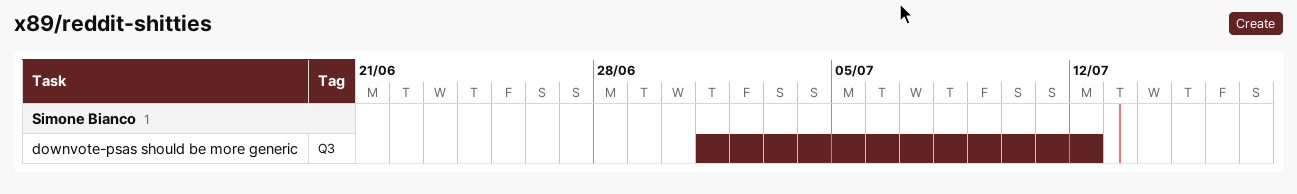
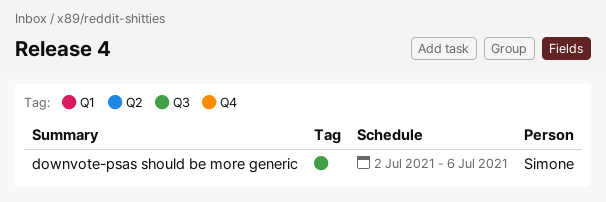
downvote-psas should be more generic, start: Jul 1 -> Jul 2
downvote-psas should be more generic, due: Jul 12 -> Jul 6

